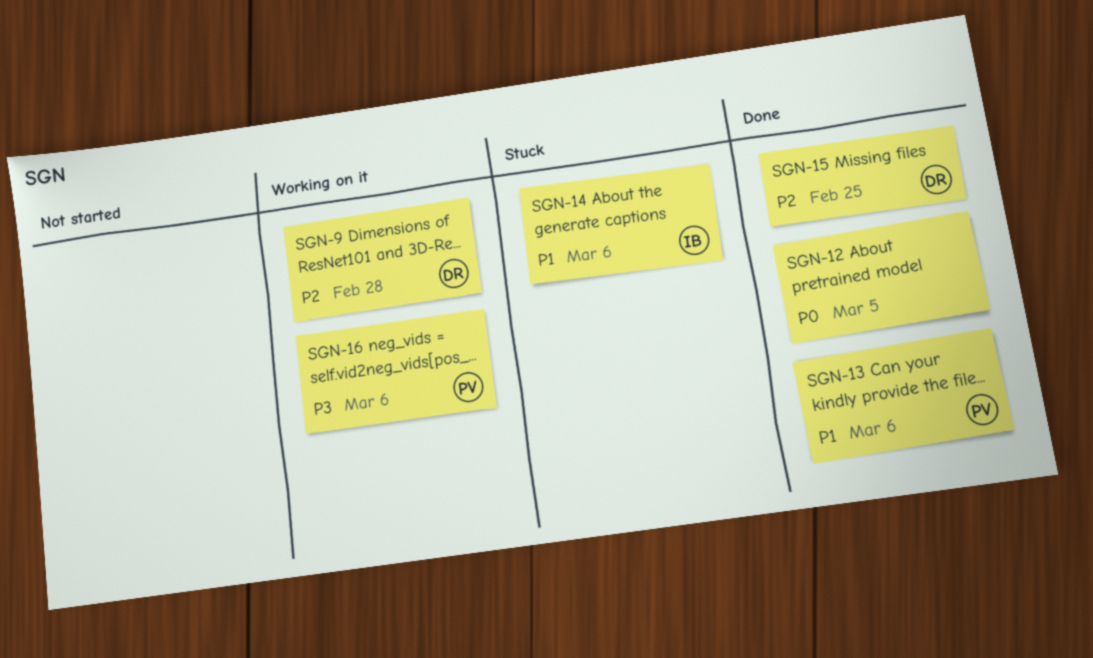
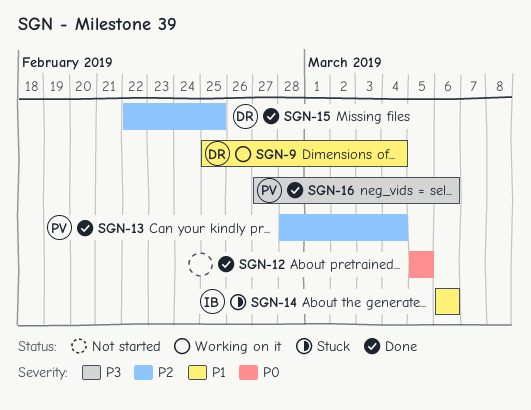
SGN-9, priority: P2 -> P1
SGN-9, due: Feb 28 -> Mar 4
SGN-13, priority: P1 -> P2
SGN-13, due: Mar 6 -> Mar 4
SGN-16, status: Working on it -> Done

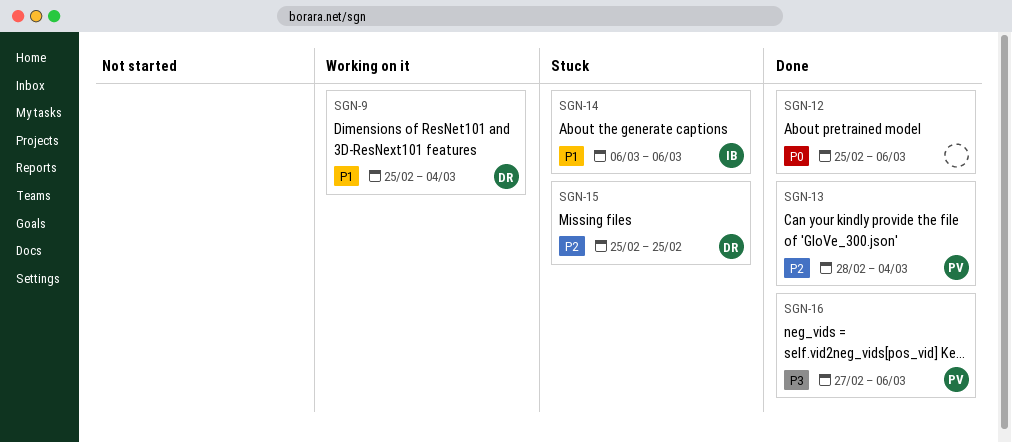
SGN-12, start: Mar 5 -> Feb 25
SGN-12, due: Mar 5 -> Mar 6
SGN-15, status: Done -> Stuck
SGN-15, start: Feb 22 -> Feb 25

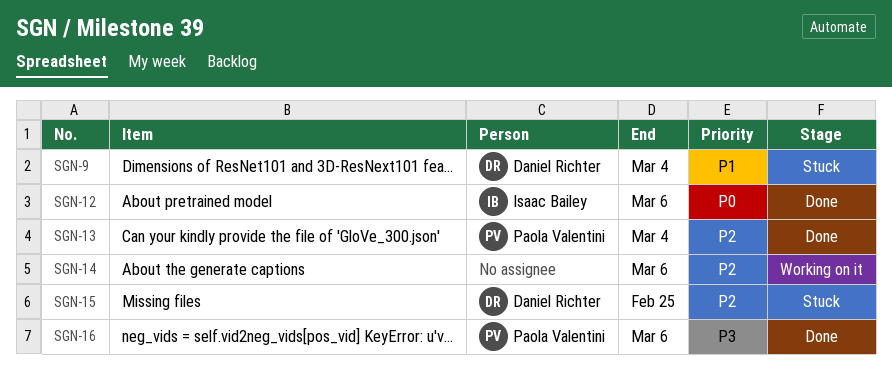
SGN-9, status: Working on it -> Stuck
SGN-12, owner: none -> Isaac Bailey
SGN-14, status: Stuck -> Working on it
SGN-14, owner: Isaac Bailey -> none
SGN-14, priority: P1 -> P2

